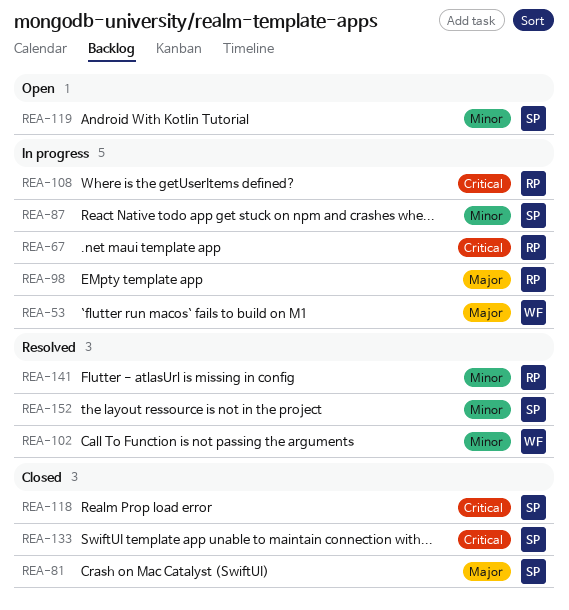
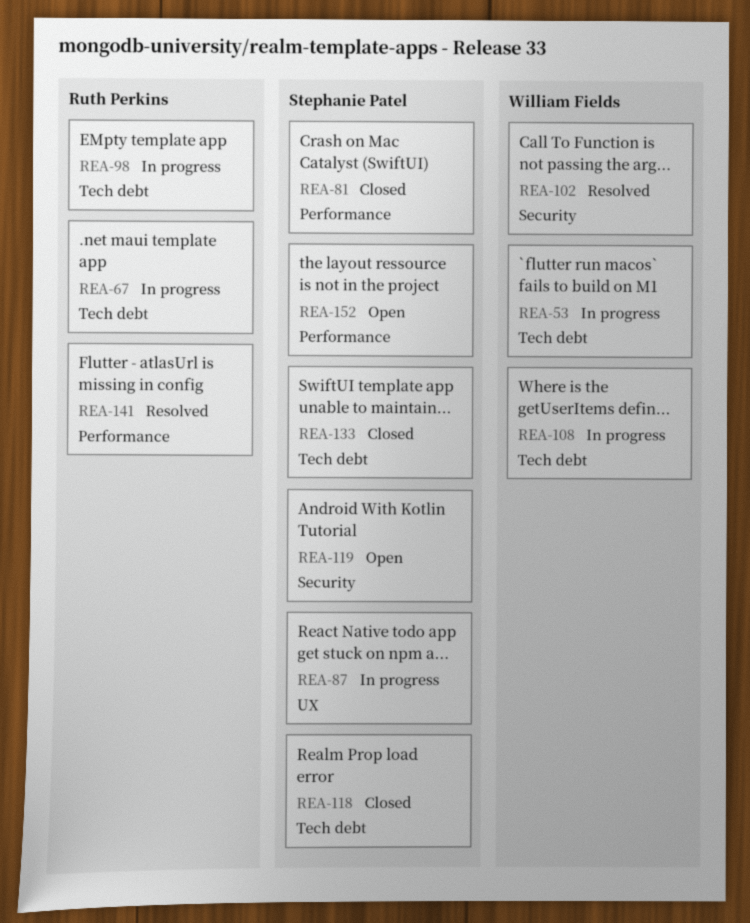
REA-108, owner: Ruth Perkins -> William Fields
REA-152, status: Resolved -> Open

